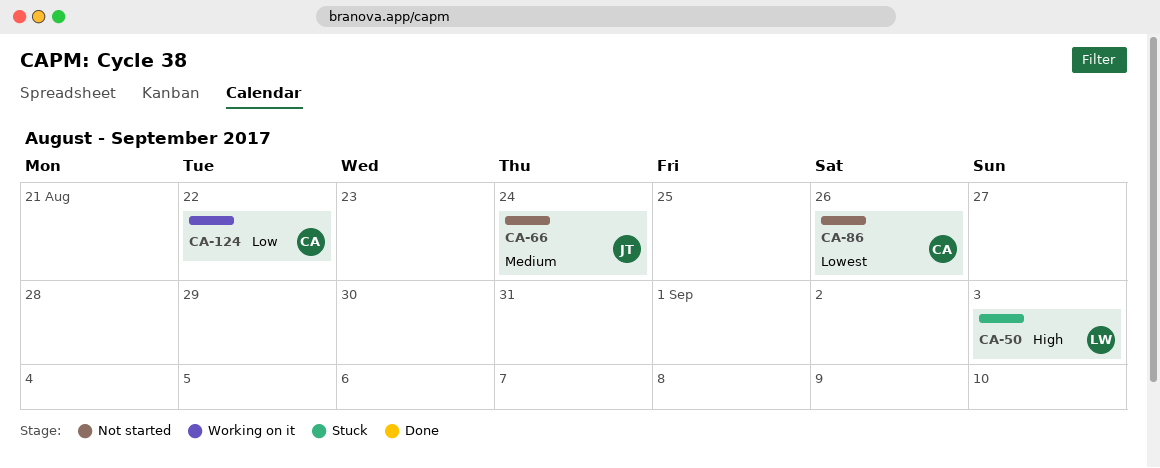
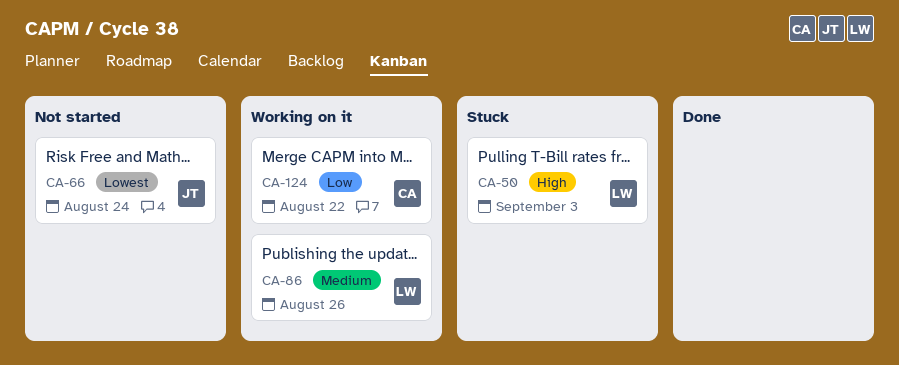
CA-66, priority: Medium -> Lowest
CA-86, status: Not started -> Working on it
CA-86, owner: CA -> LW
CA-86, priority: Lowest -> Medium

